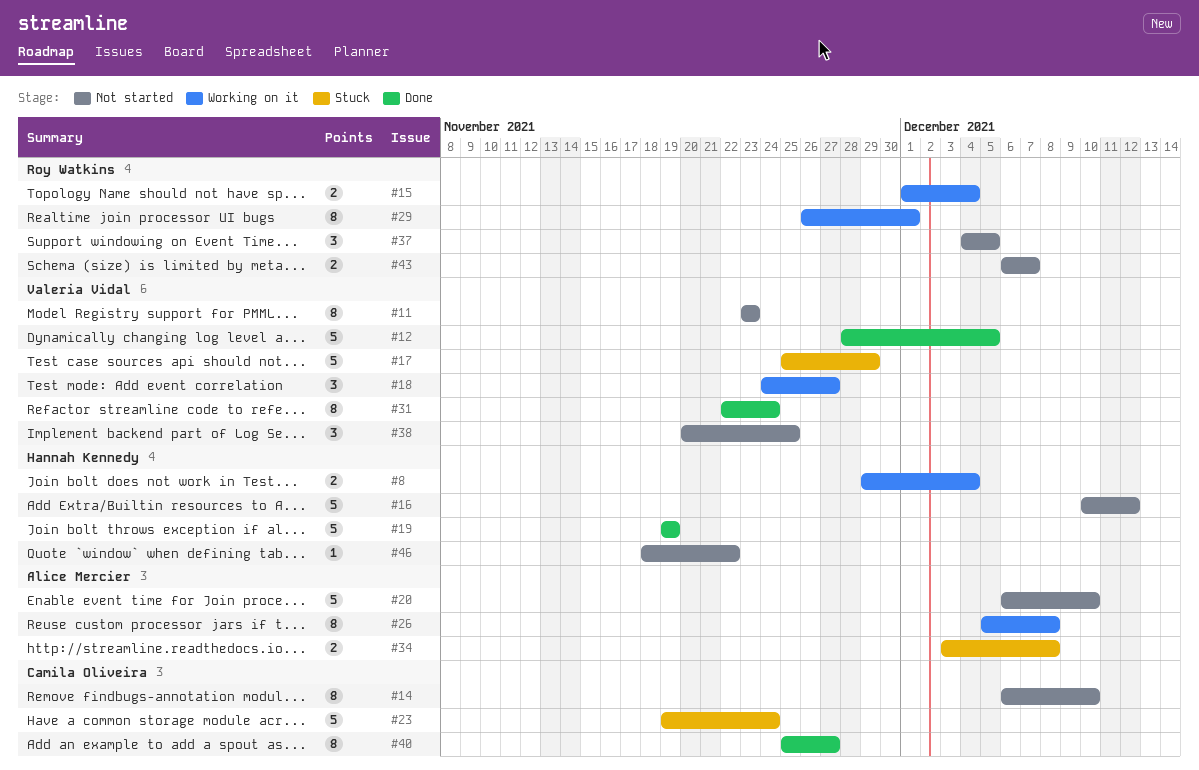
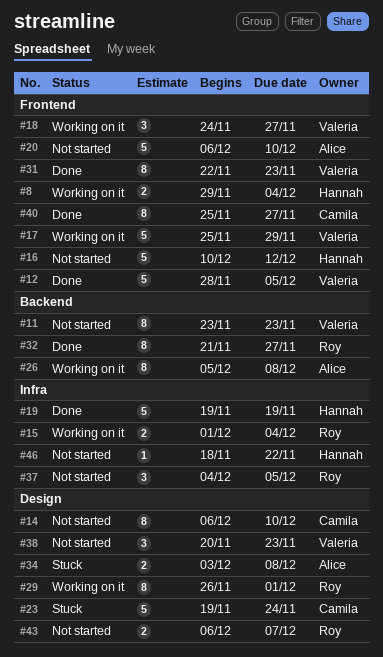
#17, status: Stuck -> Working on it
#31, due: Nov 24 -> Nov 23
#32: none -> present
#38, due: Nov 25 -> Nov 23

